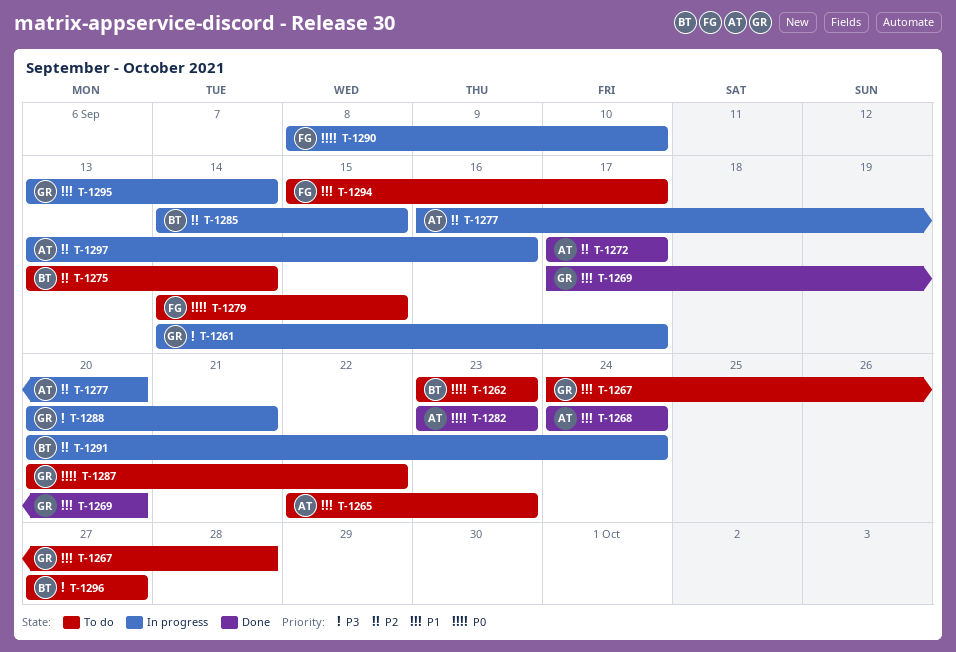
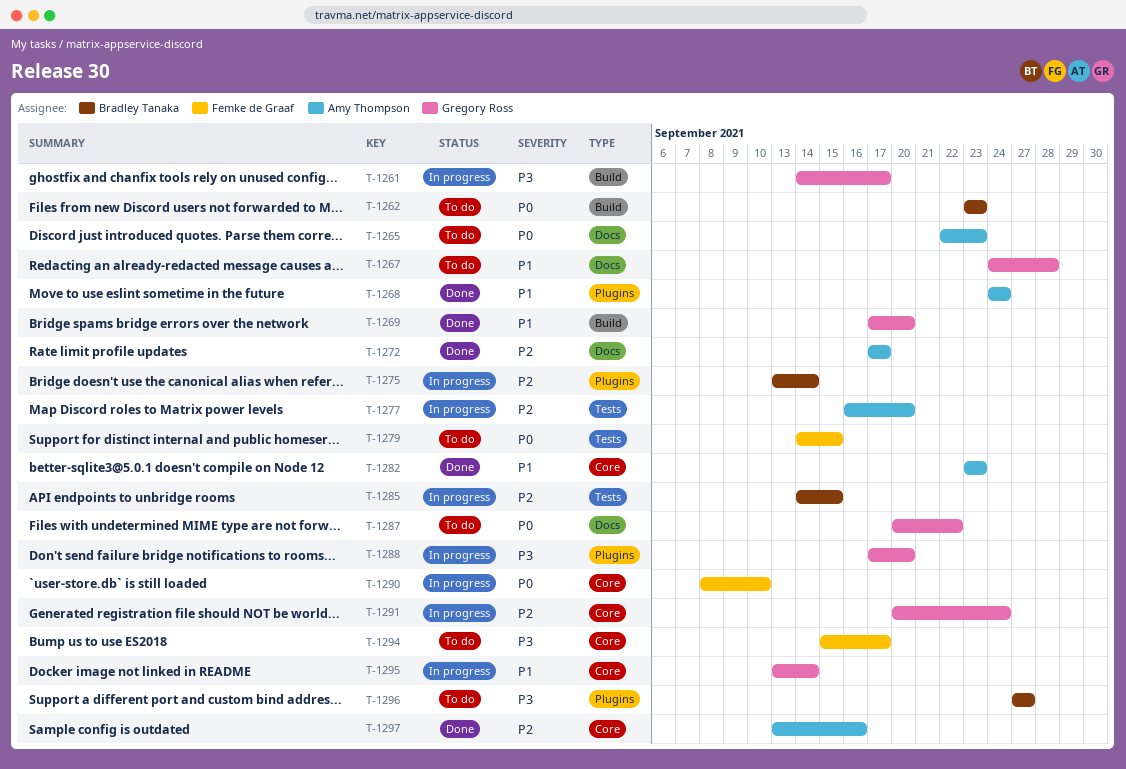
T-1265, priority: P1 -> P0
T-1275, status: To do -> In progress
T-1282, priority: P0 -> P1
T-1288, start: Sep 20 -> Sep 17
T-1288, due: Sep 21 -> Sep 20
T-1291, owner: Bradley Tanaka -> Gregory Ross
T-1294, priority: P1 -> P3
T-1297, status: In progress -> Done

